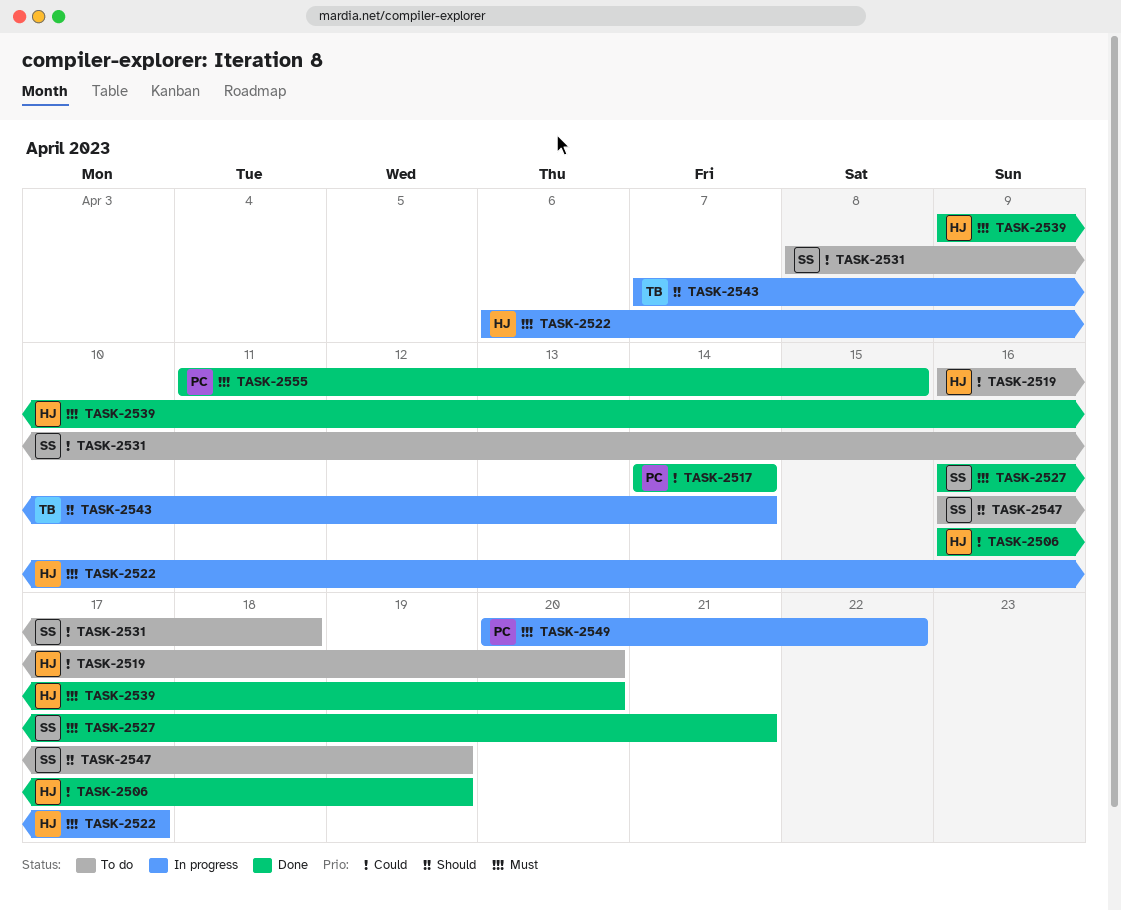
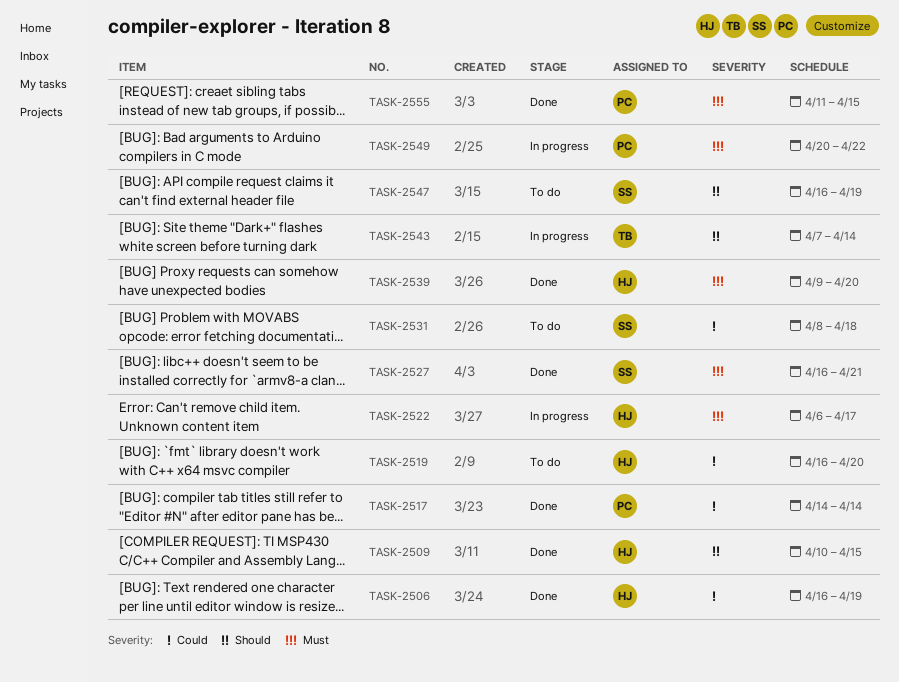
TASK-2509: none -> present

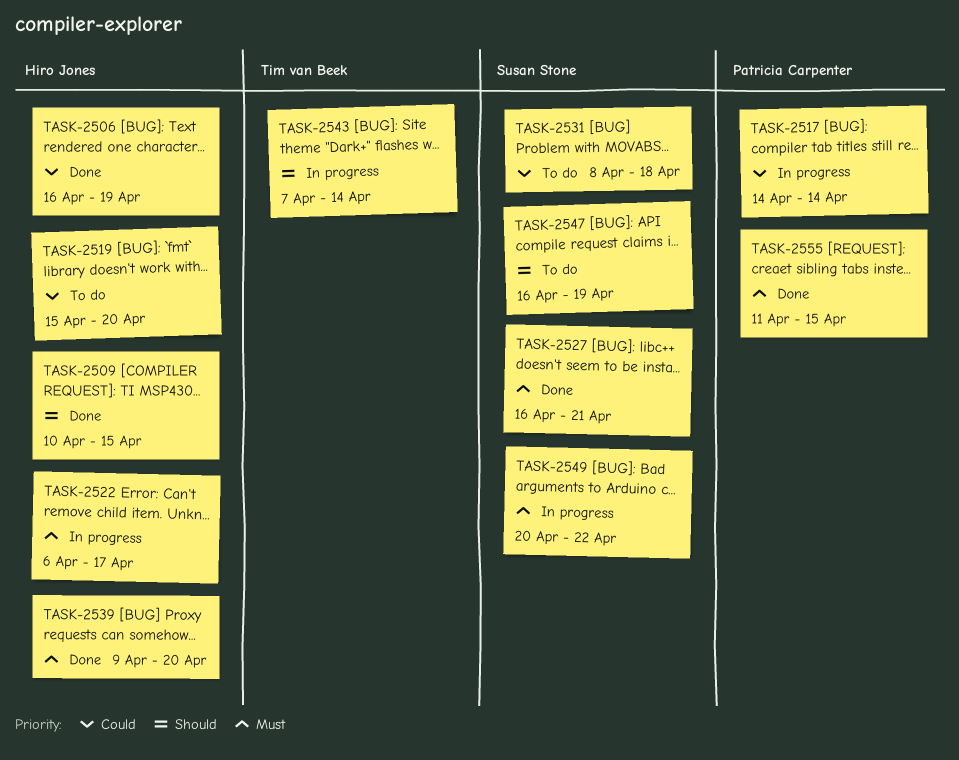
TASK-2517, status: Done -> In progress
TASK-2519, start: Apr 16 -> Apr 15
TASK-2549, owner: Patricia Carpenter -> Susan Stone

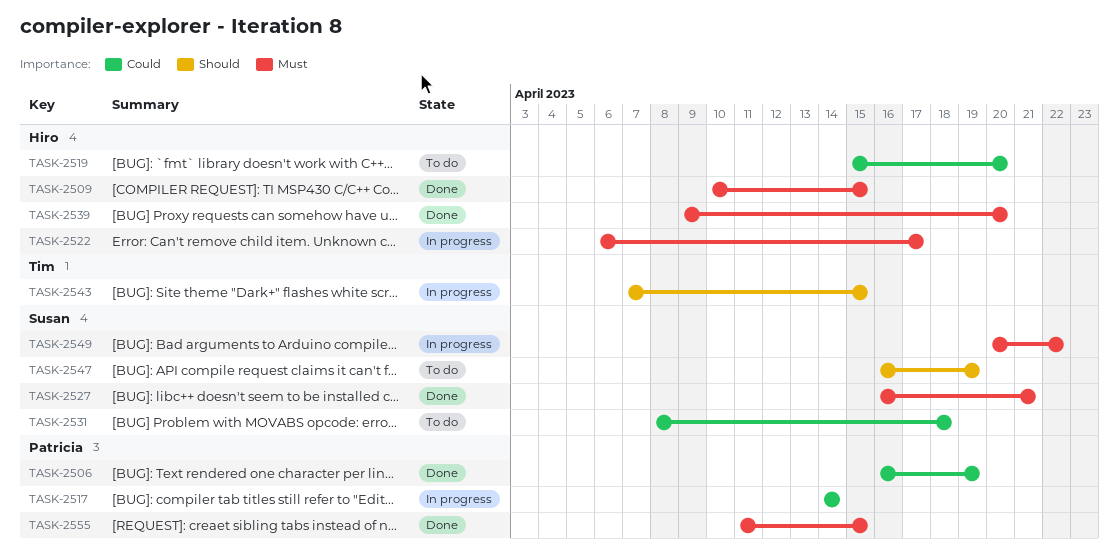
TASK-2506, owner: Hiro Jones -> Patricia Carpenter
TASK-2509, priority: Should -> Must
TASK-2543, due: Apr 14 -> Apr 15

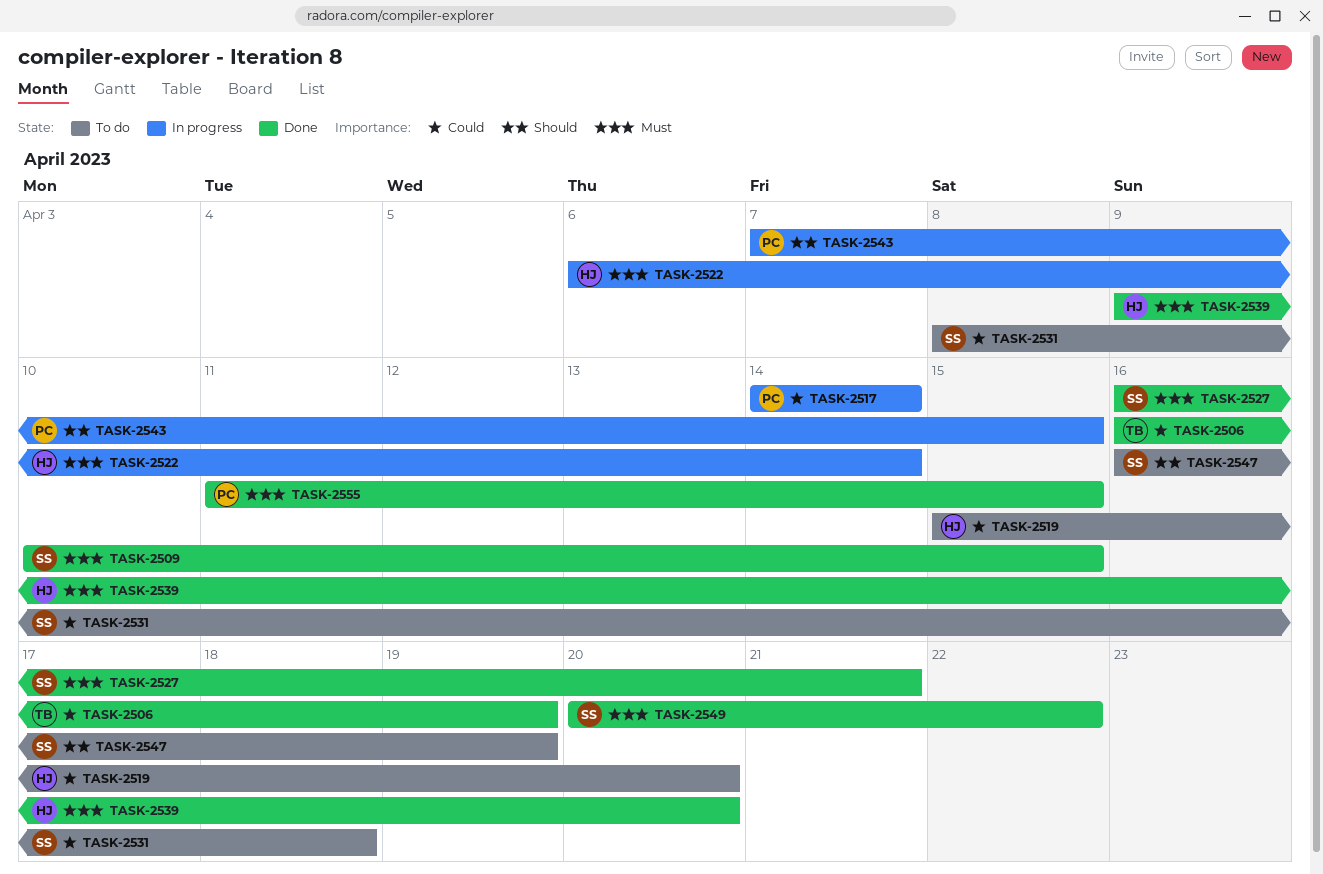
TASK-2506, owner: Patricia -> Tim
TASK-2509, owner: Hiro -> Susan
TASK-2522, due: Apr 17 -> Apr 14
TASK-2543, owner: Tim -> Patricia
TASK-2549, status: In progress -> Done

